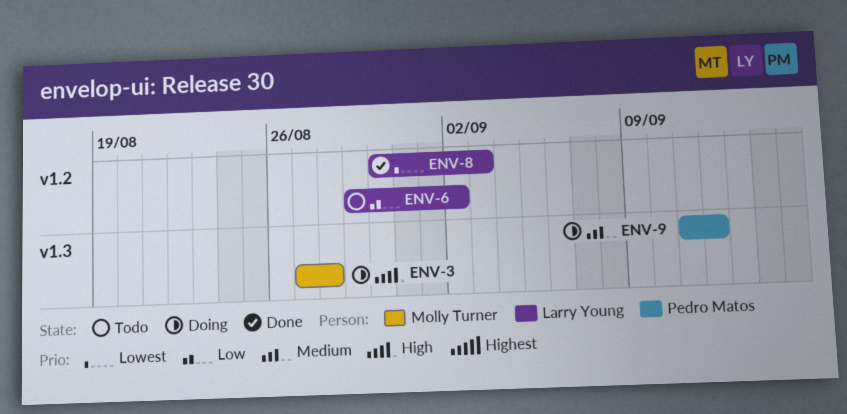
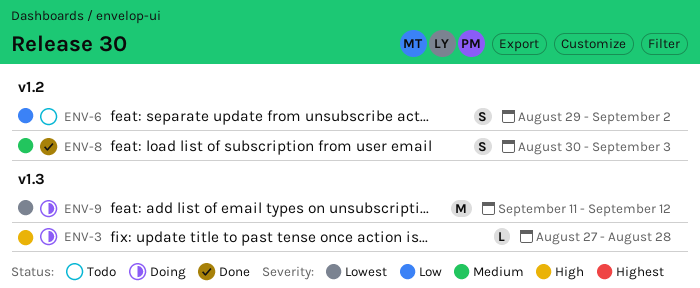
ENV-8, priority: Lowest -> Medium
ENV-9, priority: Medium -> Lowest

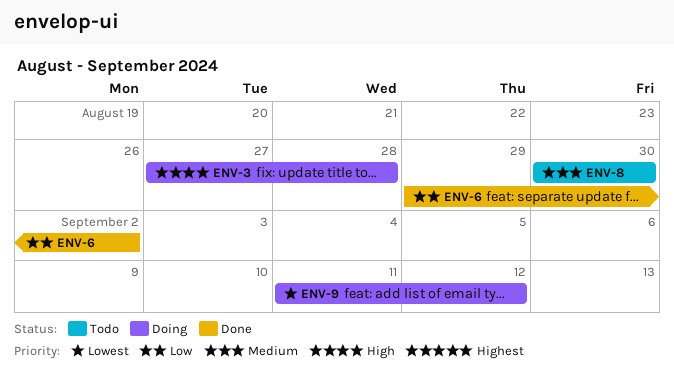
ENV-6, status: Todo -> Done
ENV-8, status: Done -> Todo
ENV-8, due: Sep 3 -> Aug 30

